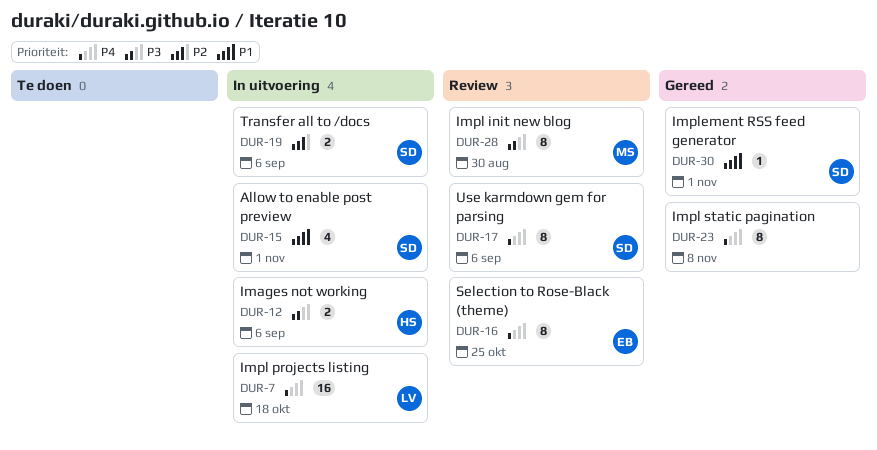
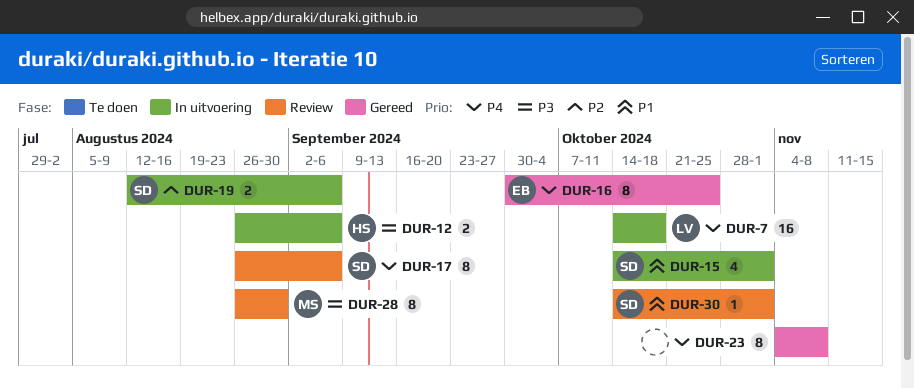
DUR-16, status: Review -> Gereed
DUR-30, status: Gereed -> Review

